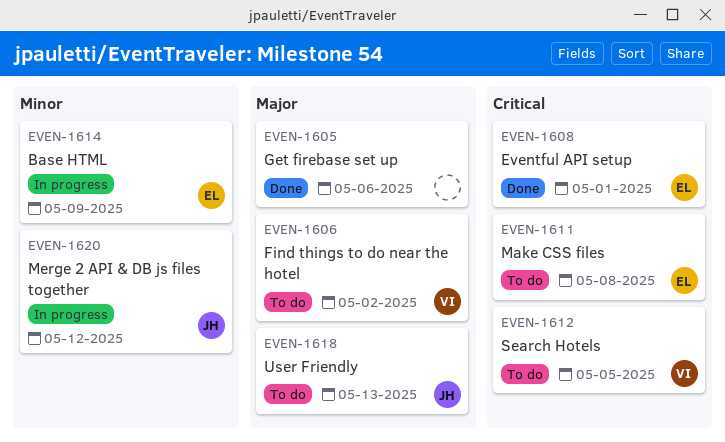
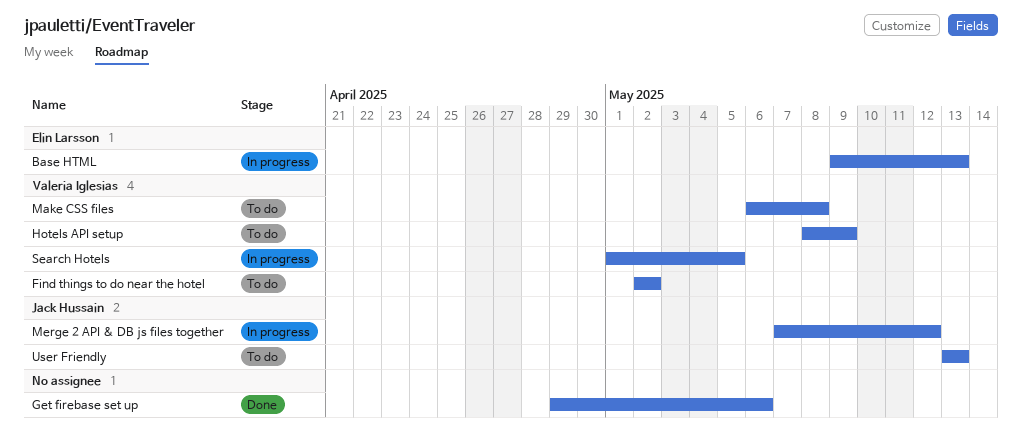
Base HTML, due: May 9 -> May 13
Eventful API setup: present -> none
Hotels API setup: none -> present
Make CSS files, owner: Elin Larsson -> Valeria Iglesias
Search Hotels, status: To do -> In progress

